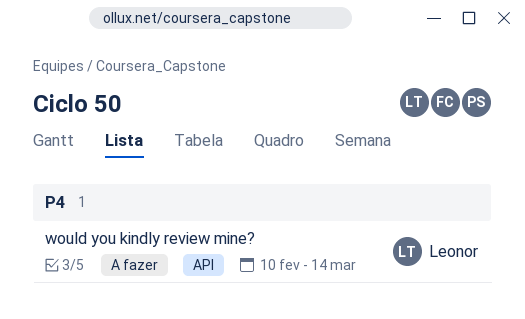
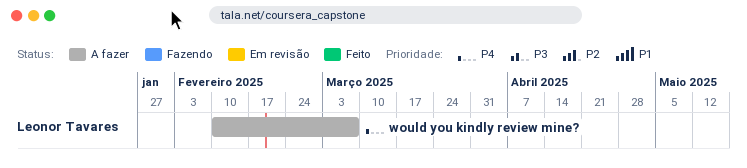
would you kindly review mine?, due: Mar 14 -> Mar 7

